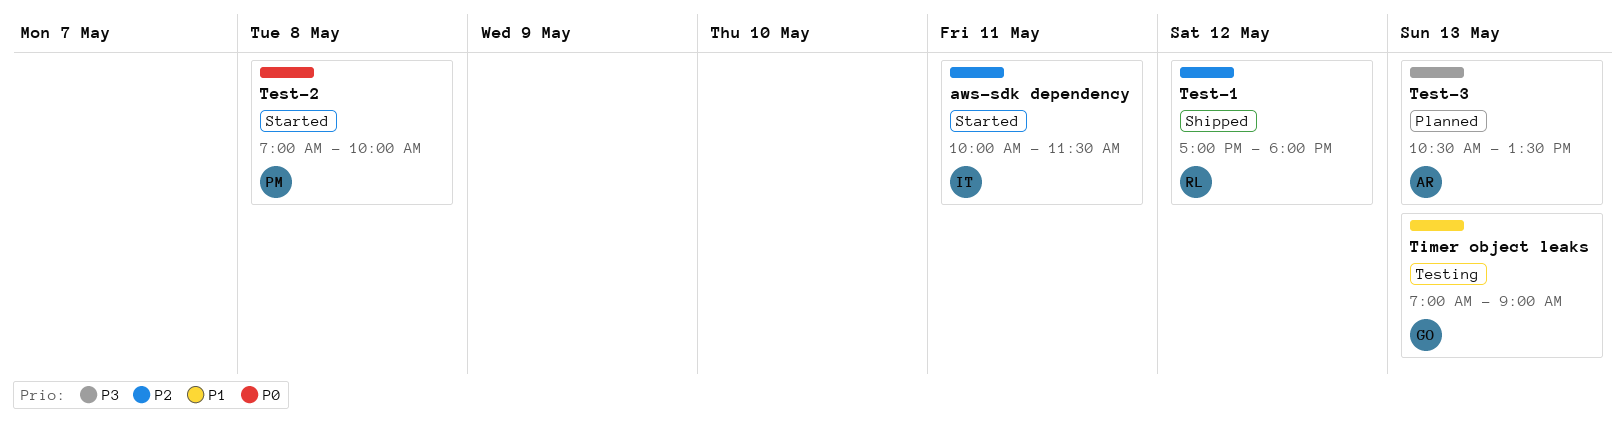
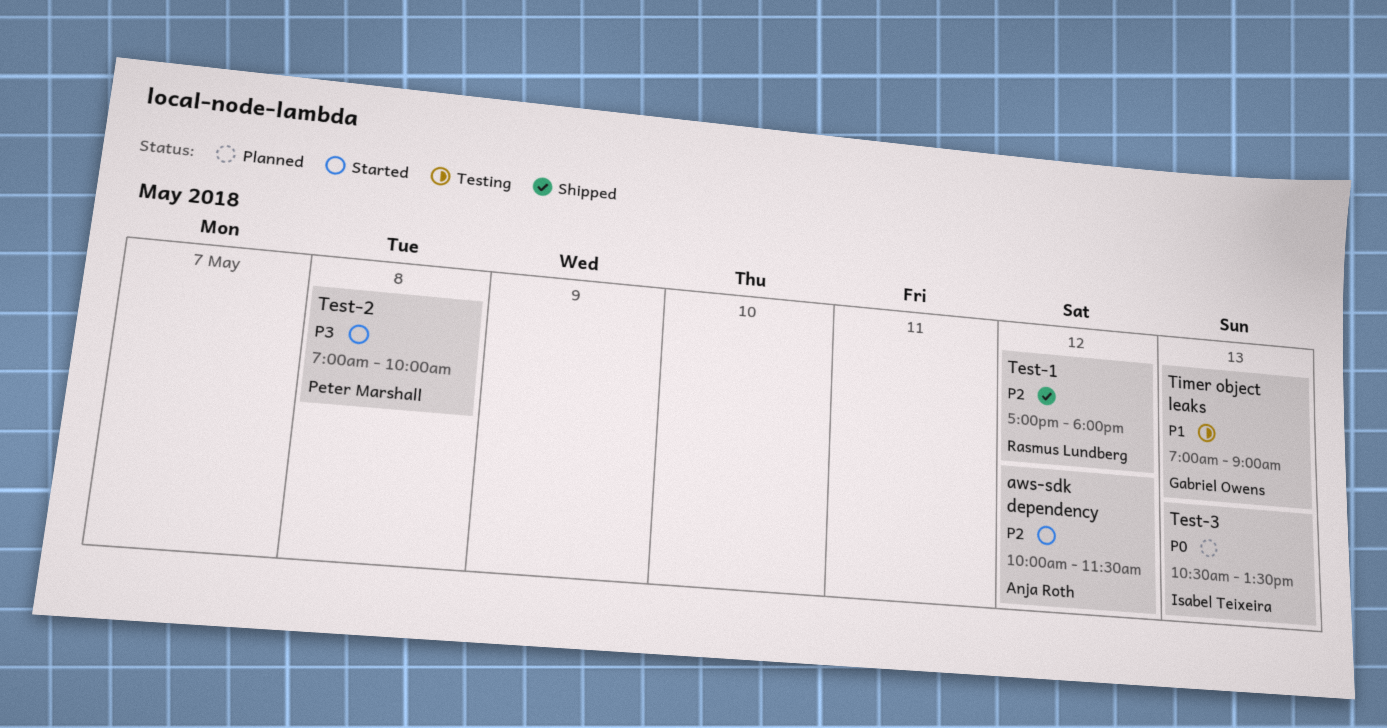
aws-sdk dependency, owner: Isabel Teixeira -> Anja Roth
aws-sdk dependency, day: May 11 -> May 12
Test-2, priority: P0 -> P3
Test-3, owner: Anja Roth -> Isabel Teixeira
Test-3, priority: P3 -> P0

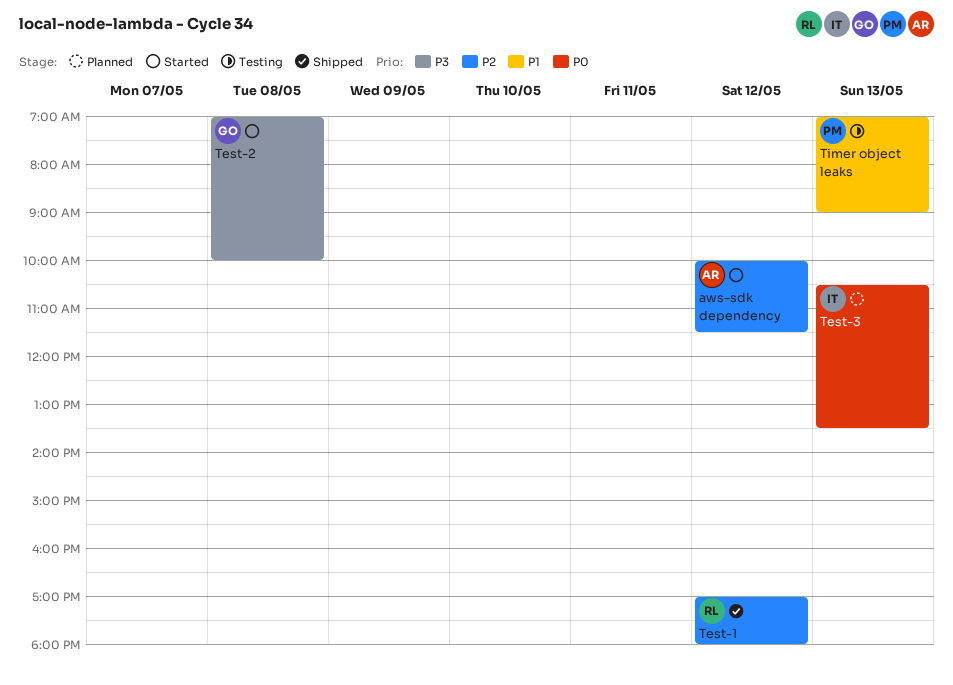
Test-2, owner: Peter Marshall -> Gabriel Owens
Timer object leaks, owner: Gabriel Owens -> Peter Marshall

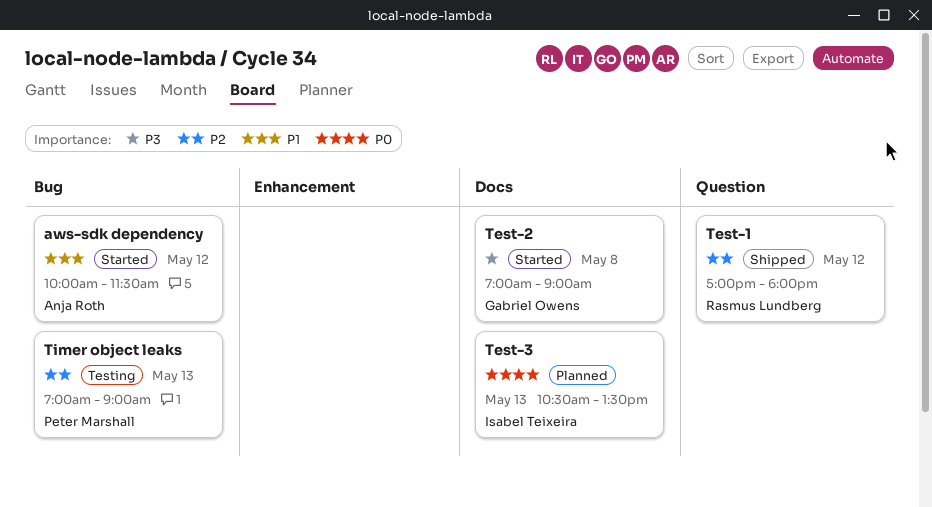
aws-sdk dependency, priority: P2 -> P1
Test-2, ends: 10:00 -> 09:00
Timer object leaks, priority: P1 -> P2

